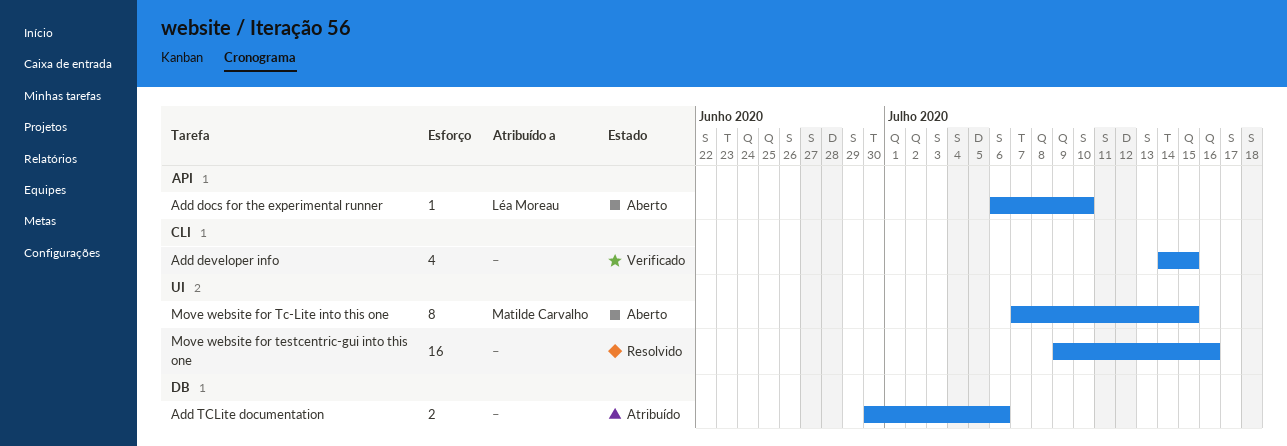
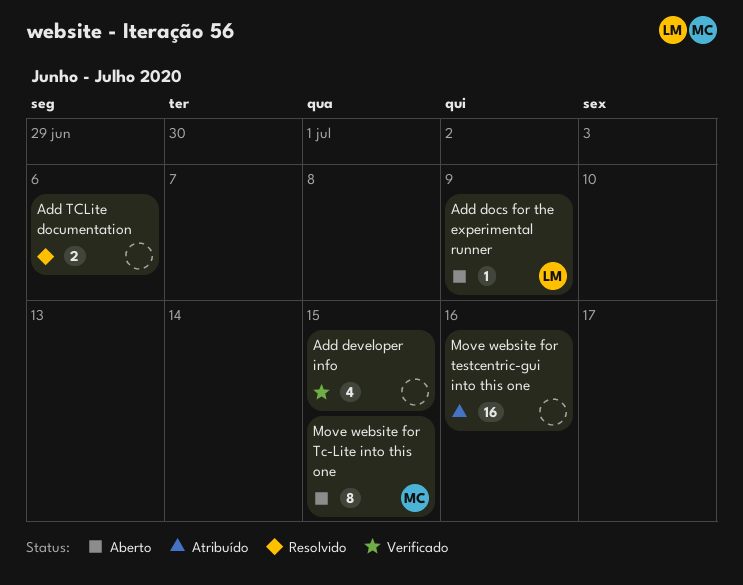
Add docs for the experimental runner, due: Jul 10 -> Jul 9
Add TCLite documentation, status: Atribuído -> Resolvido
Move website for testcentric-gui into this one, status: Resolvido -> Atribuído

